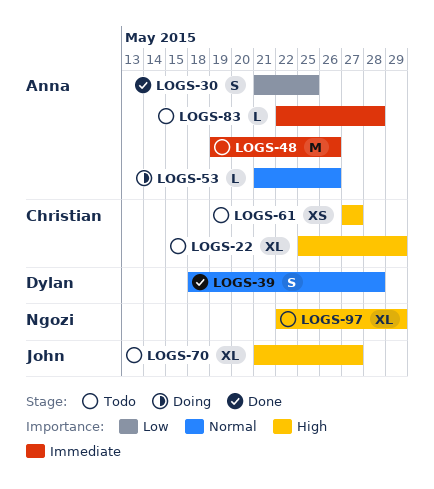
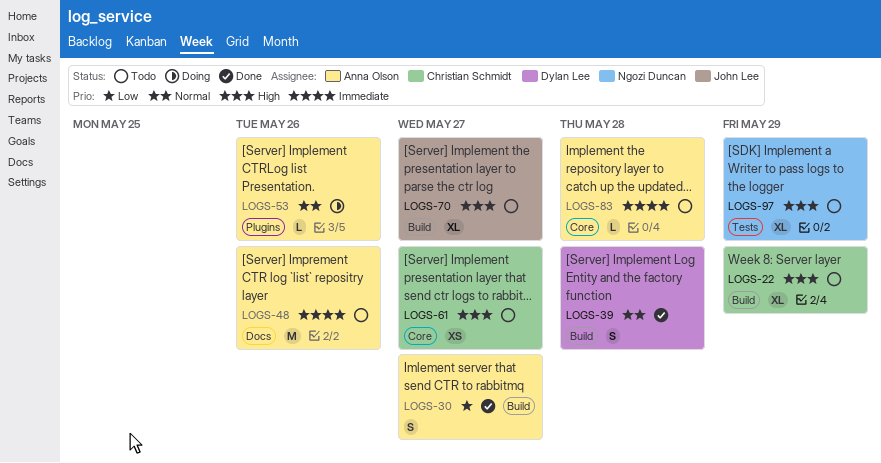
LOGS-30, due: May 25 -> May 27

